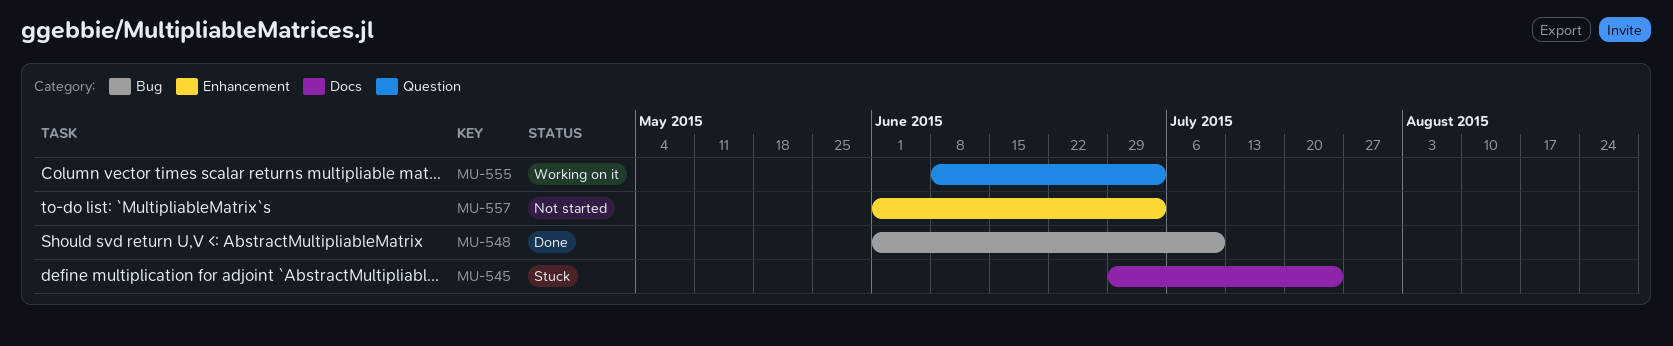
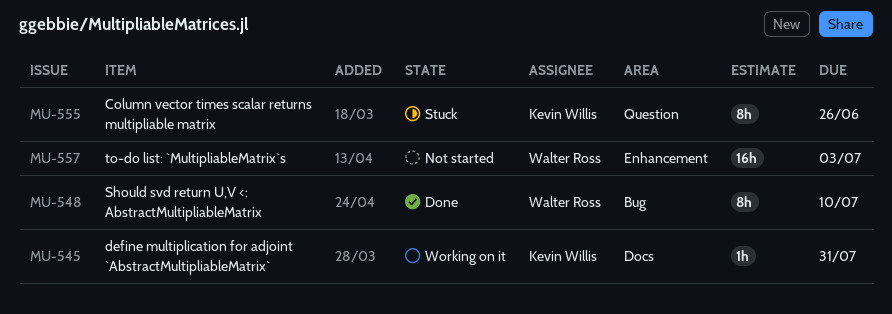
MU-545, status: Stuck -> Working on it
MU-545, due: Jul 24 -> Jul 31
MU-555, status: Working on it -> Stuck
MU-555, due: Jul 3 -> Jun 26

